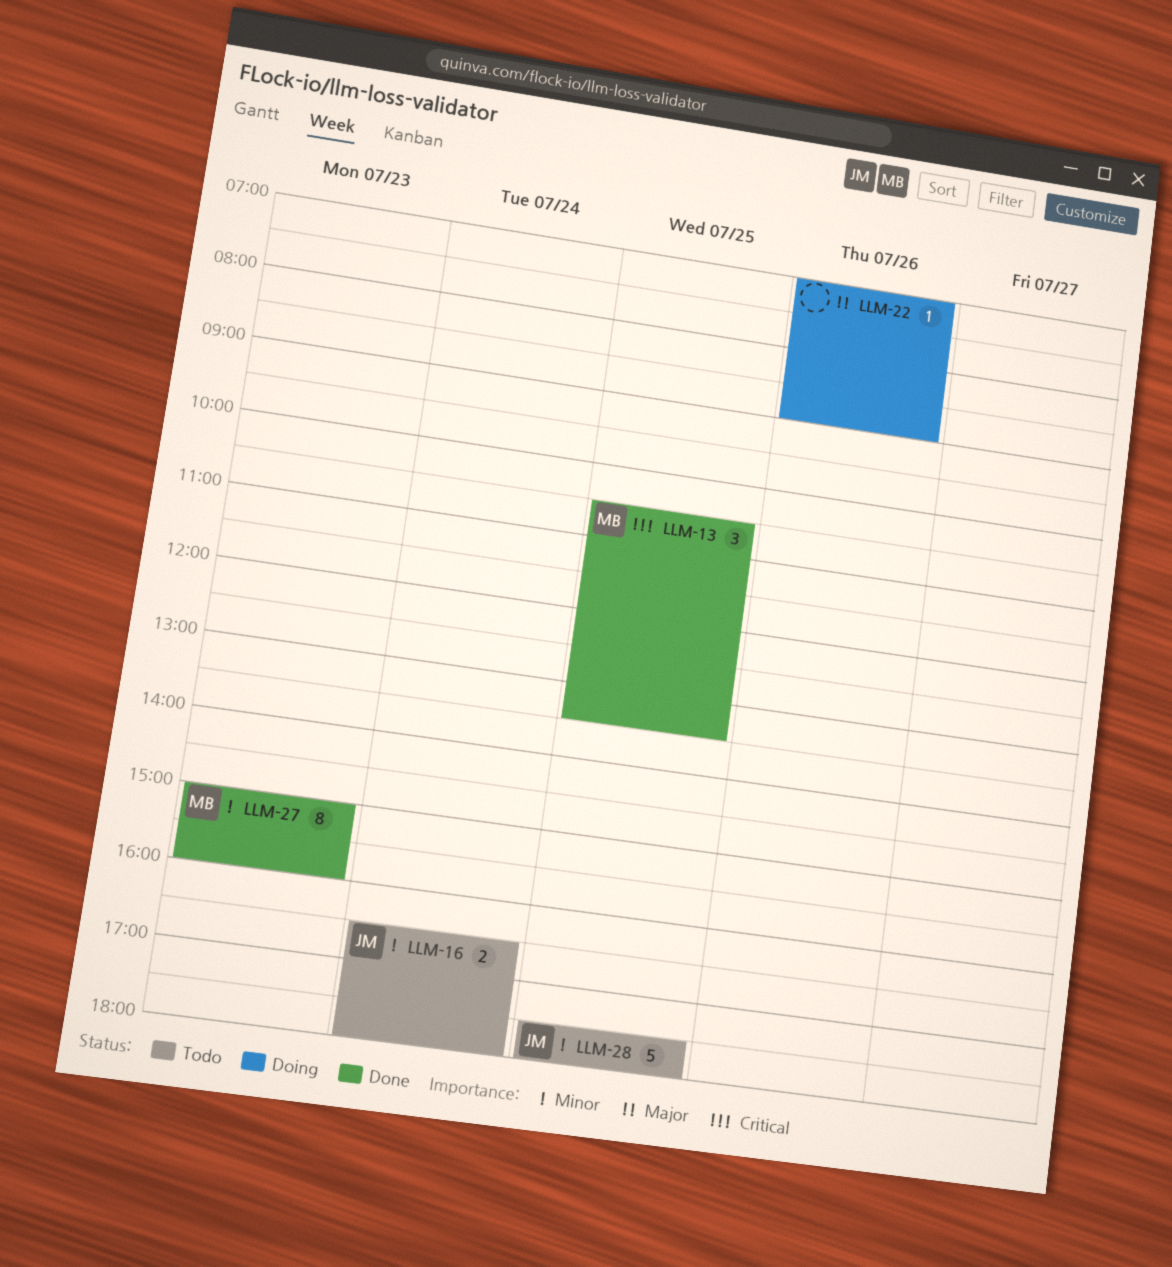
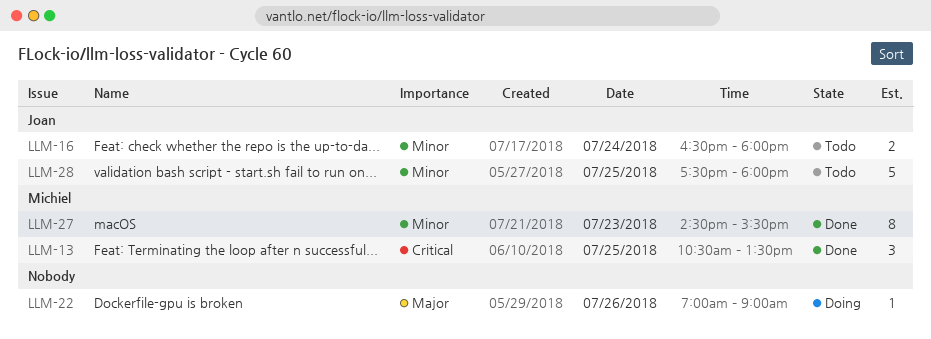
LLM-27, begins: 15:00 -> 14:30
LLM-27, ends: 16:00 -> 15:30

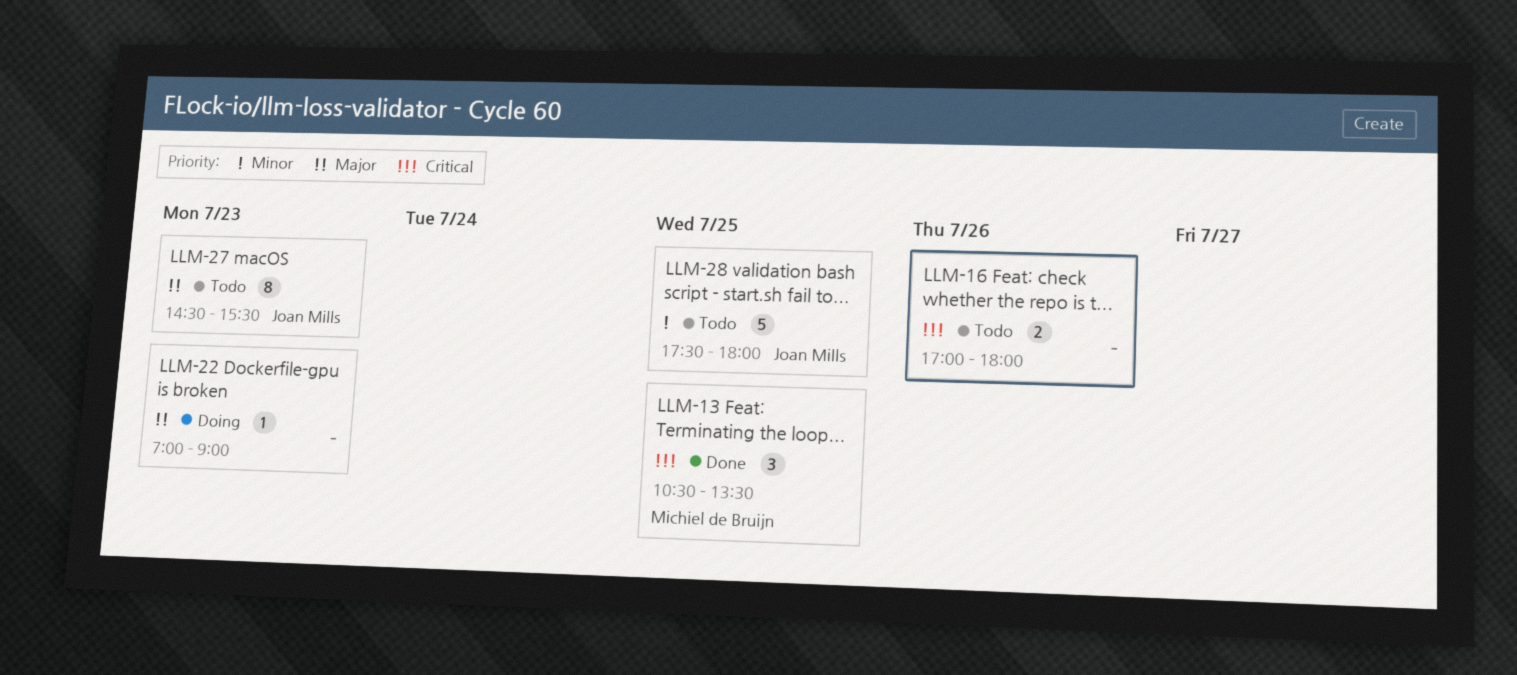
LLM-16, owner: Joan Mills -> none
LLM-16, priority: Minor -> Critical
LLM-16, day: Jul 24 -> Jul 26
LLM-16, begins: 16:30 -> 17:00
LLM-22, day: Jul 26 -> Jul 23
LLM-27, status: Done -> Todo
LLM-27, owner: Michiel de Bruijn -> Joan Mills
LLM-27, priority: Minor -> Major

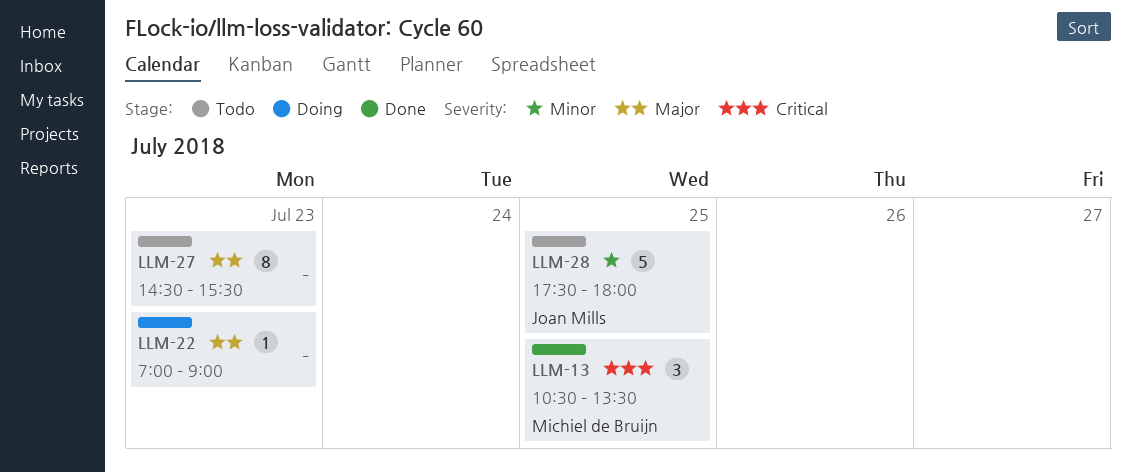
LLM-16: present -> none
LLM-27, owner: Joan Mills -> none

